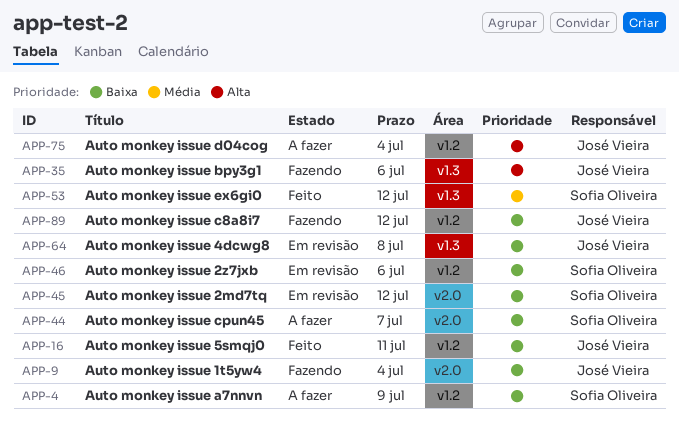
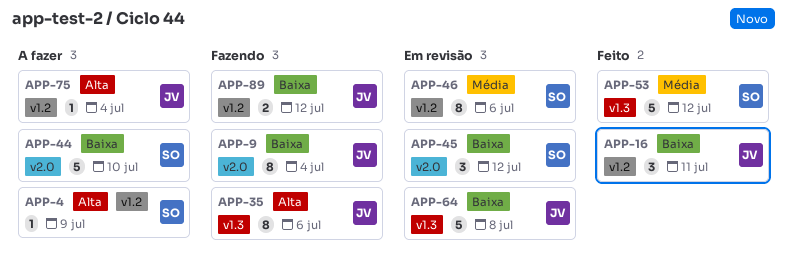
APP-4, priority: Baixa -> Alta
APP-44, due: Jul 7 -> Jul 10
APP-46, priority: Baixa -> Média

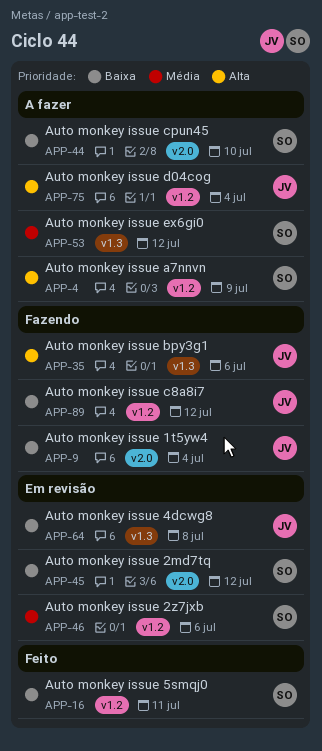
APP-16, owner: JV -> SO
APP-53, status: Feito -> A fazer

